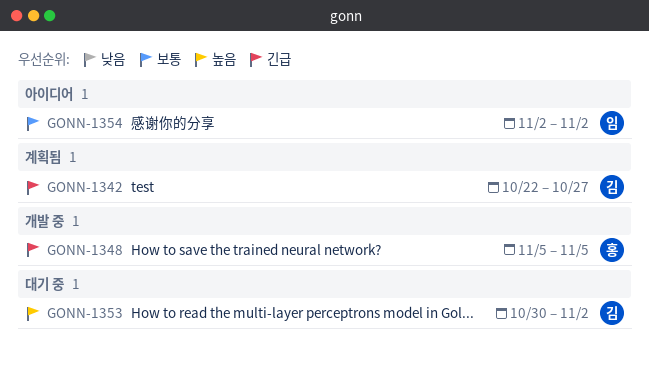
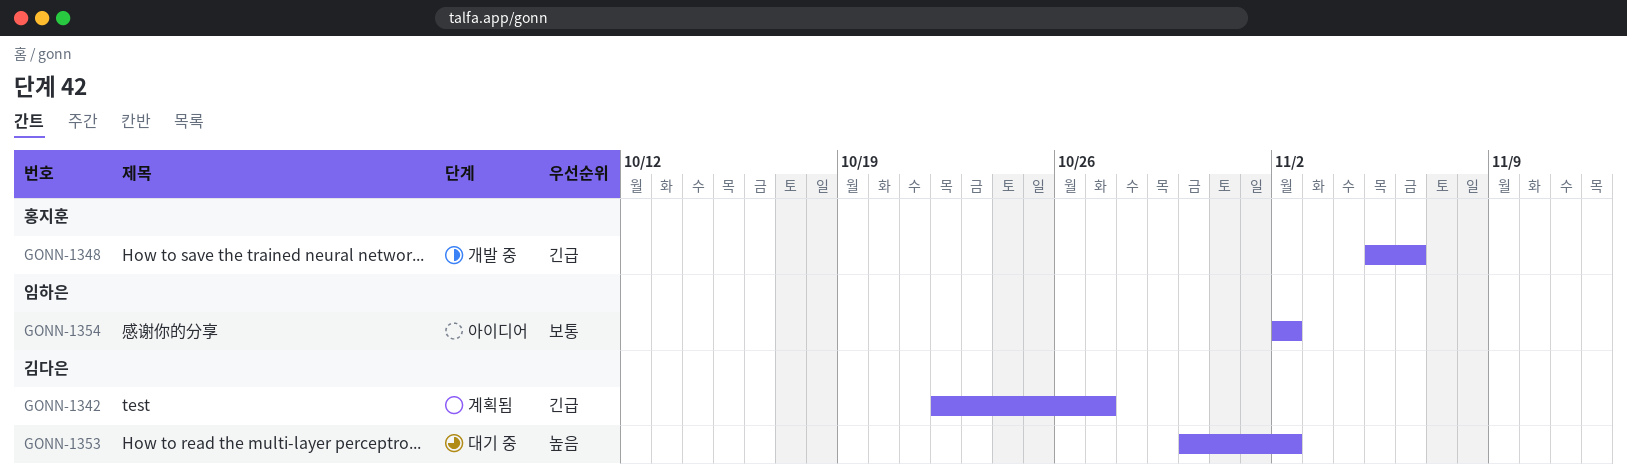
GONN-1348, due: Nov 5 -> Nov 6

